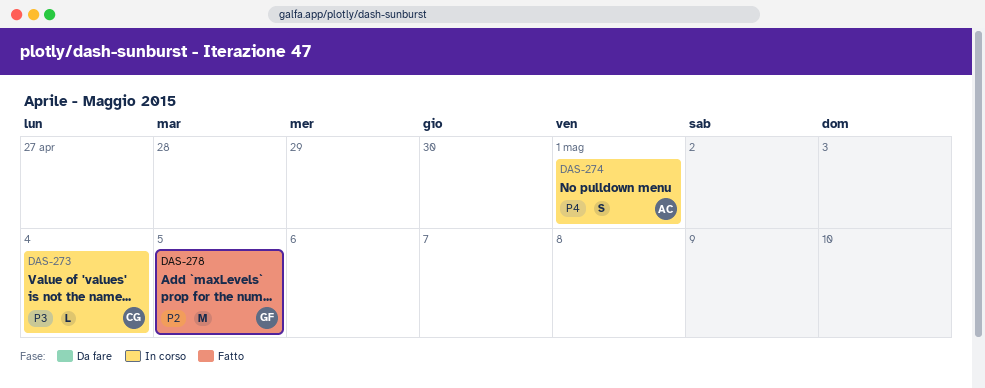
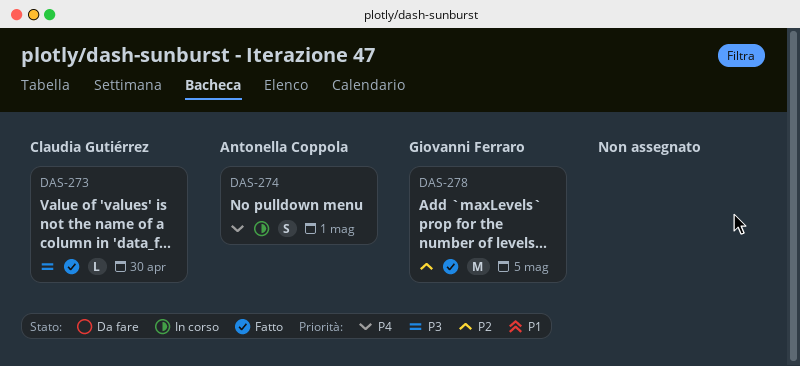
DAS-273, status: In corso -> Fatto
DAS-273, due: May 4 -> Apr 30

